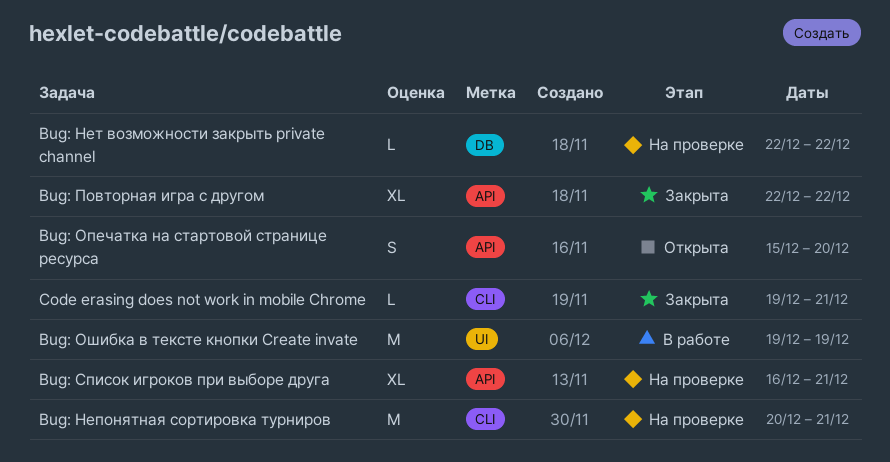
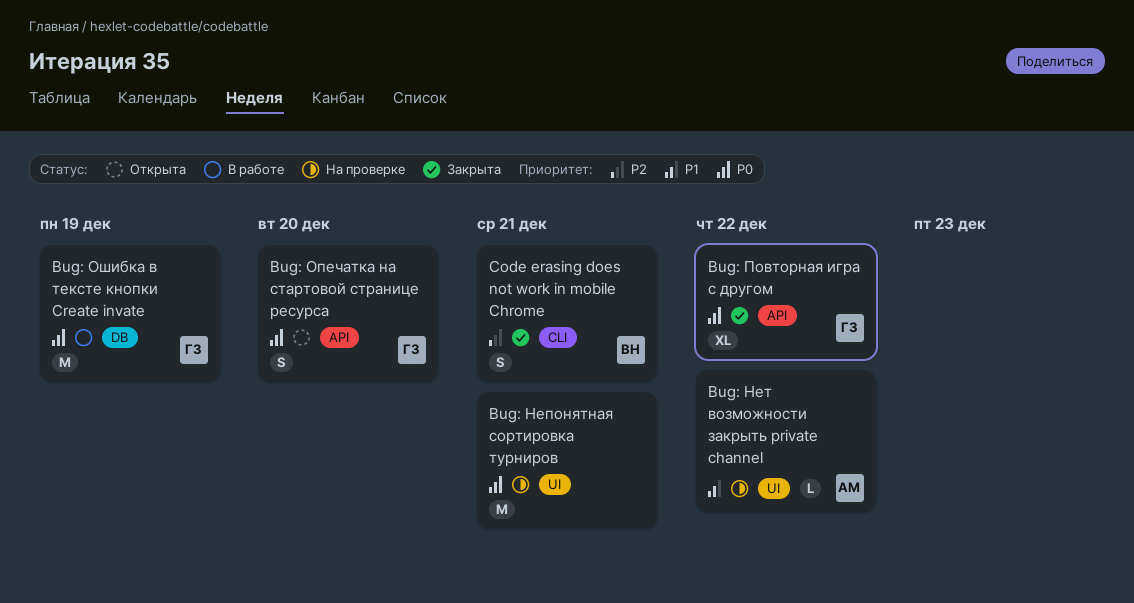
Bug: Непонятная сортировка турниров, label: CLI -> UI
Bug: Нет возможности закрыть private channel, label: DB -> UI
Bug: Ошибка в тексте кнопки Create invate, label: UI -> DB
Bug: Список игроков при выборе друга: present -> none
Code erasing does not work in mobile Chrome, estimate: L -> S

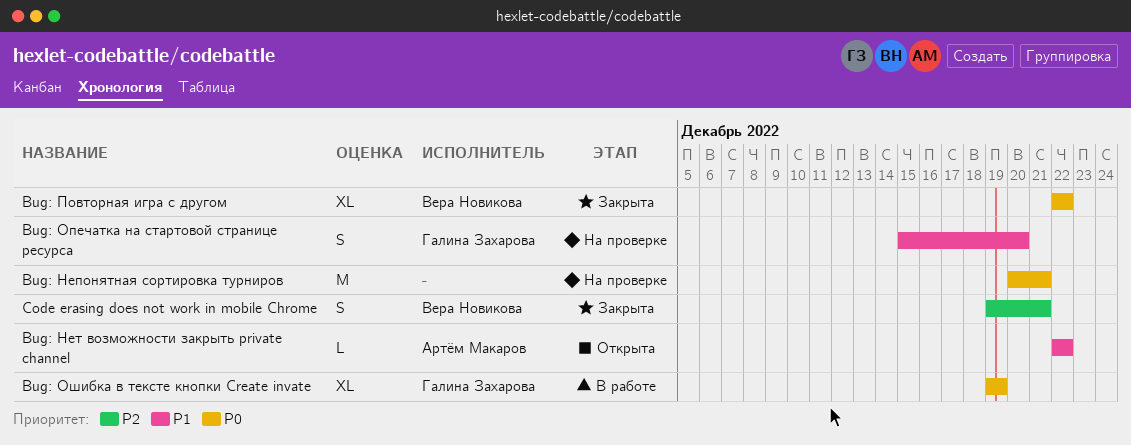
Bug: Нет возможности закрыть private channel, status: На проверке -> Открыта
Bug: Опечатка на стартовой странице ресурса, status: Открыта -> На проверке
Bug: Опечатка на стартовой странице ресурса, priority: P0 -> P1
Bug: Ошибка в тексте кнопки Create invate, estimate: M -> XL
Bug: Повторная игра с другом, owner: Галина Захарова -> Вера Новикова

